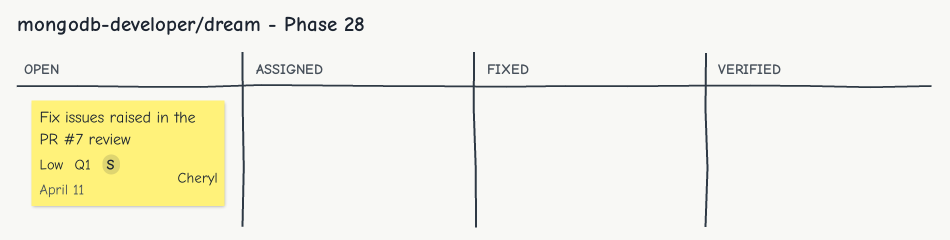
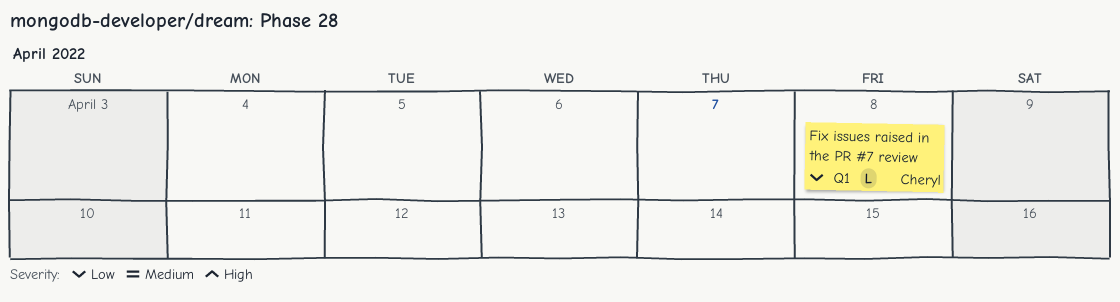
Fix issues raised in the PR #7 review, estimate: S -> L
Fix issues raised in the PR #7 review, due: Apr 11 -> Apr 8

